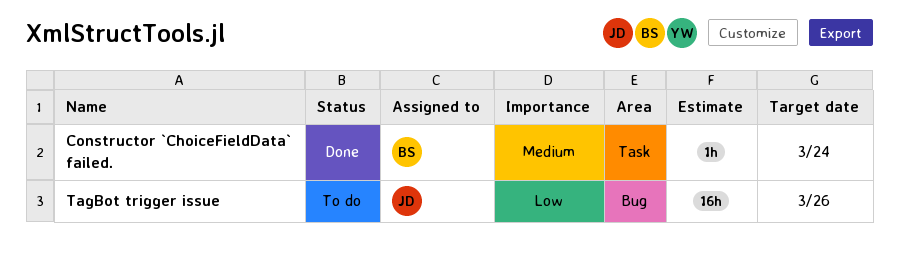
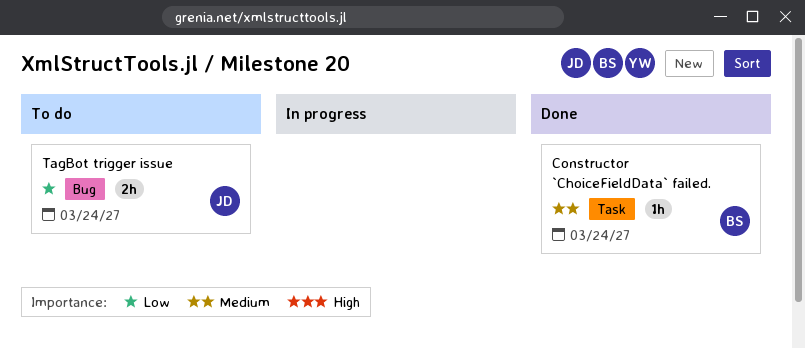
TagBot trigger issue, estimate: 16h -> 2h
TagBot trigger issue, due: Mar 26 -> Mar 24

